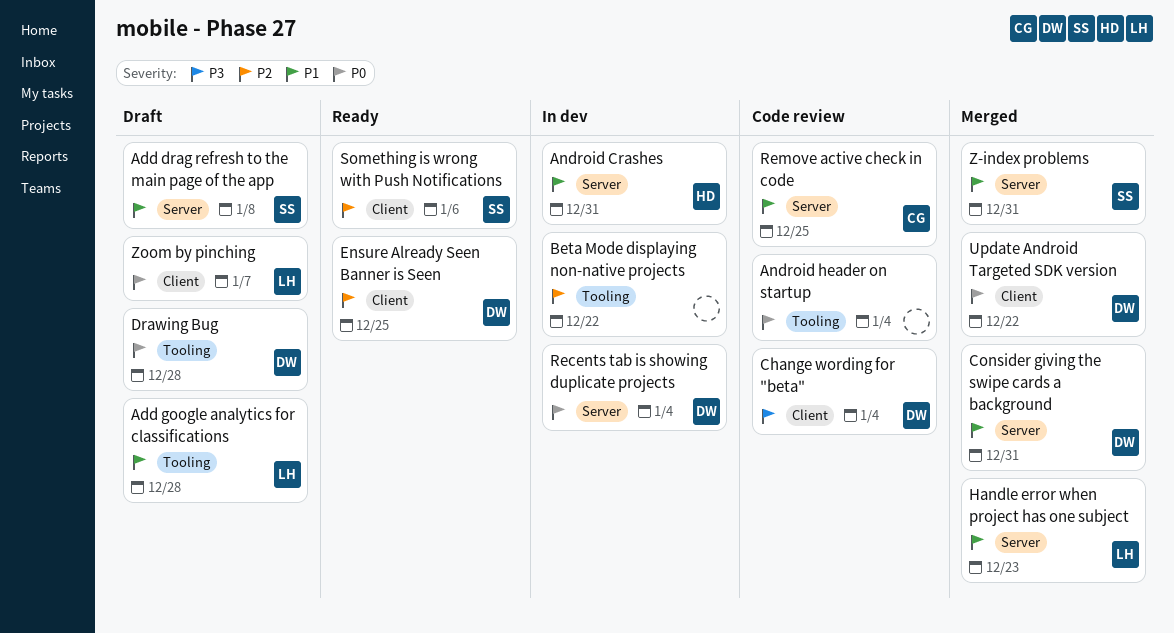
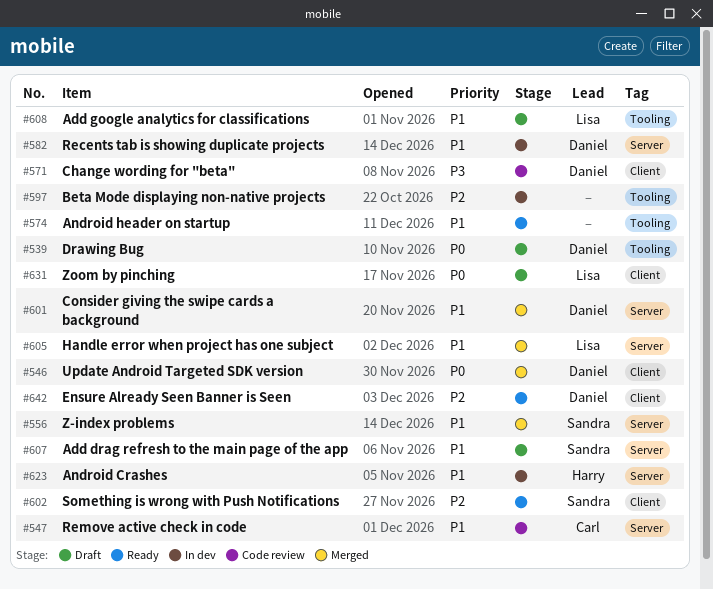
Android header on startup, status: Code review -> Ready
Android header on startup, priority: P0 -> P1
Recents tab is showing duplicate projects, priority: P0 -> P1

